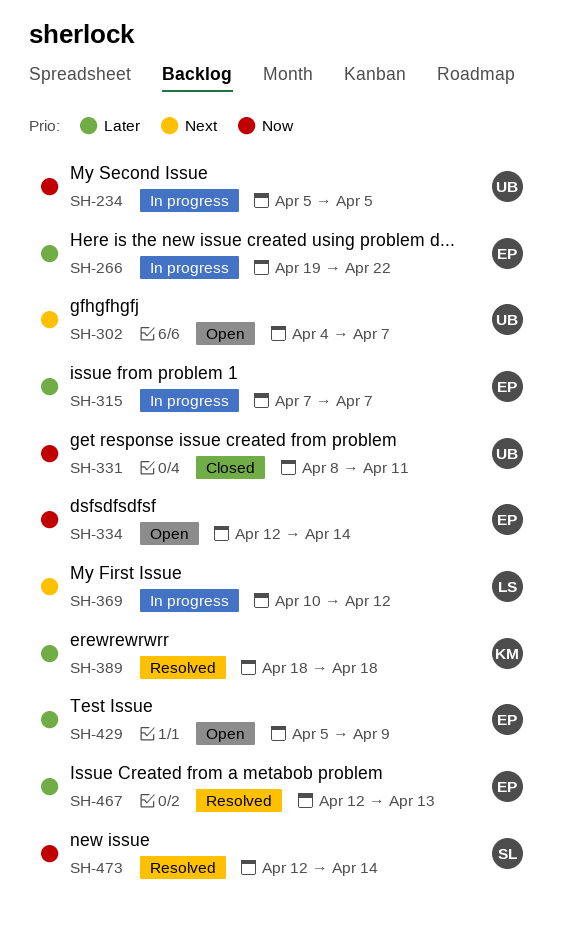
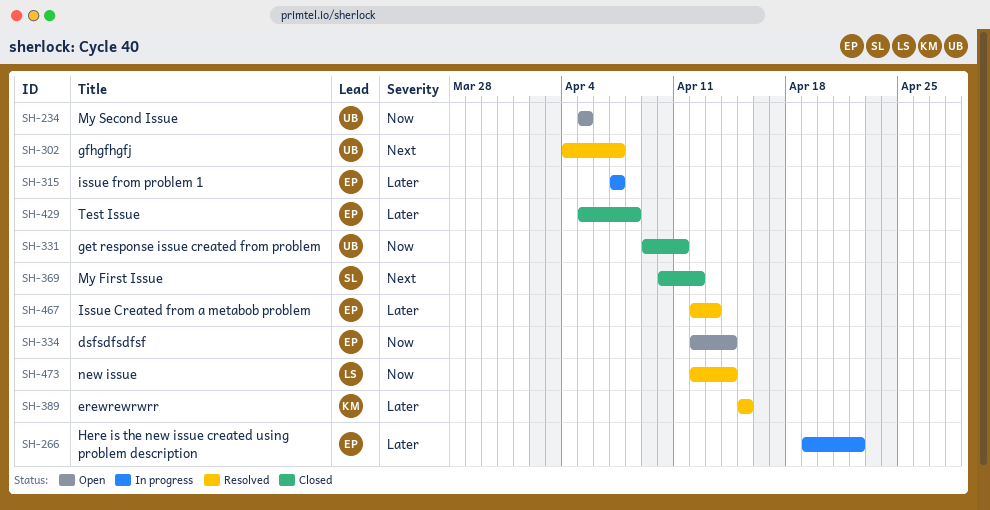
SH-234, status: In progress -> Open
SH-302, status: Open -> Resolved
SH-331, start: Apr 8 -> Apr 9
SH-369, status: In progress -> Closed
SH-369, owner: LS -> SL
SH-389, start: Apr 18 -> Apr 15
SH-389, due: Apr 18 -> Apr 15
SH-429, status: Open -> Closed
SH-429, due: Apr 9 -> Apr 8
SH-473, owner: SL -> LS

